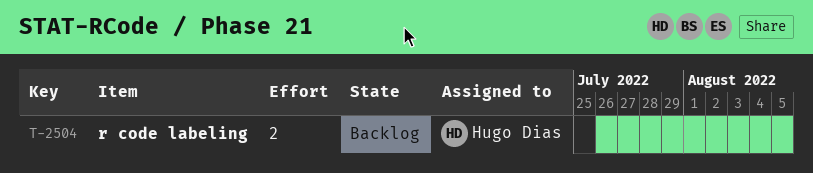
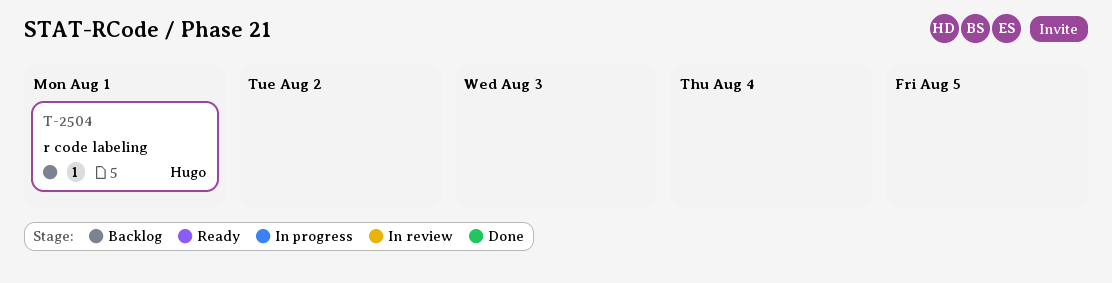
T-2504, estimate: 2 -> 1
T-2504, due: Aug 5 -> Aug 1

